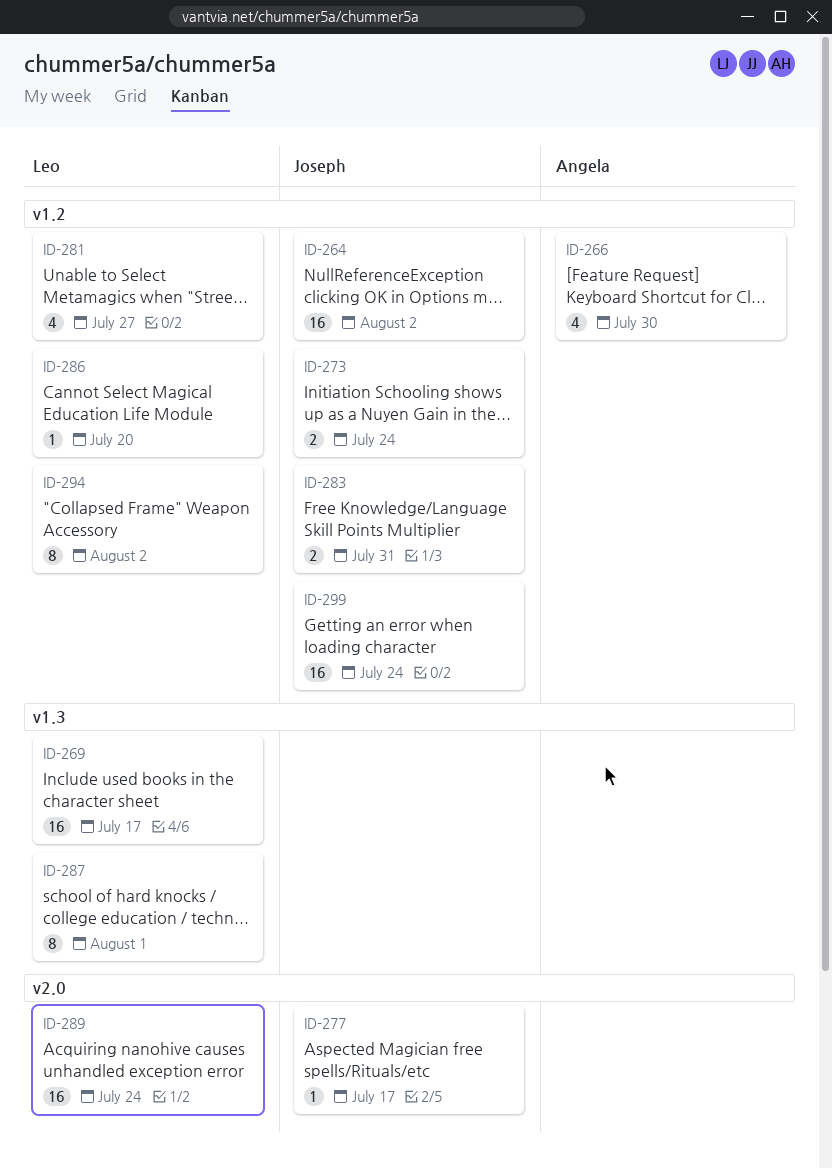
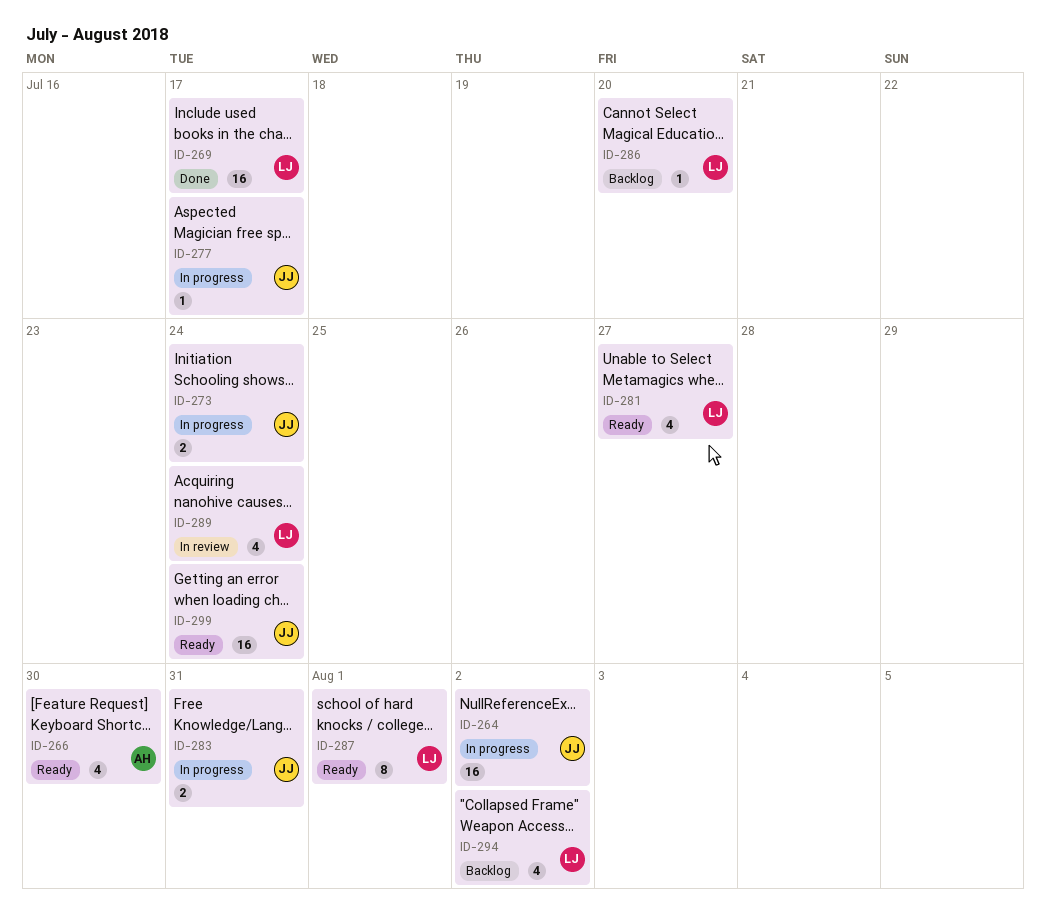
ID-289, estimate: 16 -> 4
ID-294, estimate: 8 -> 4

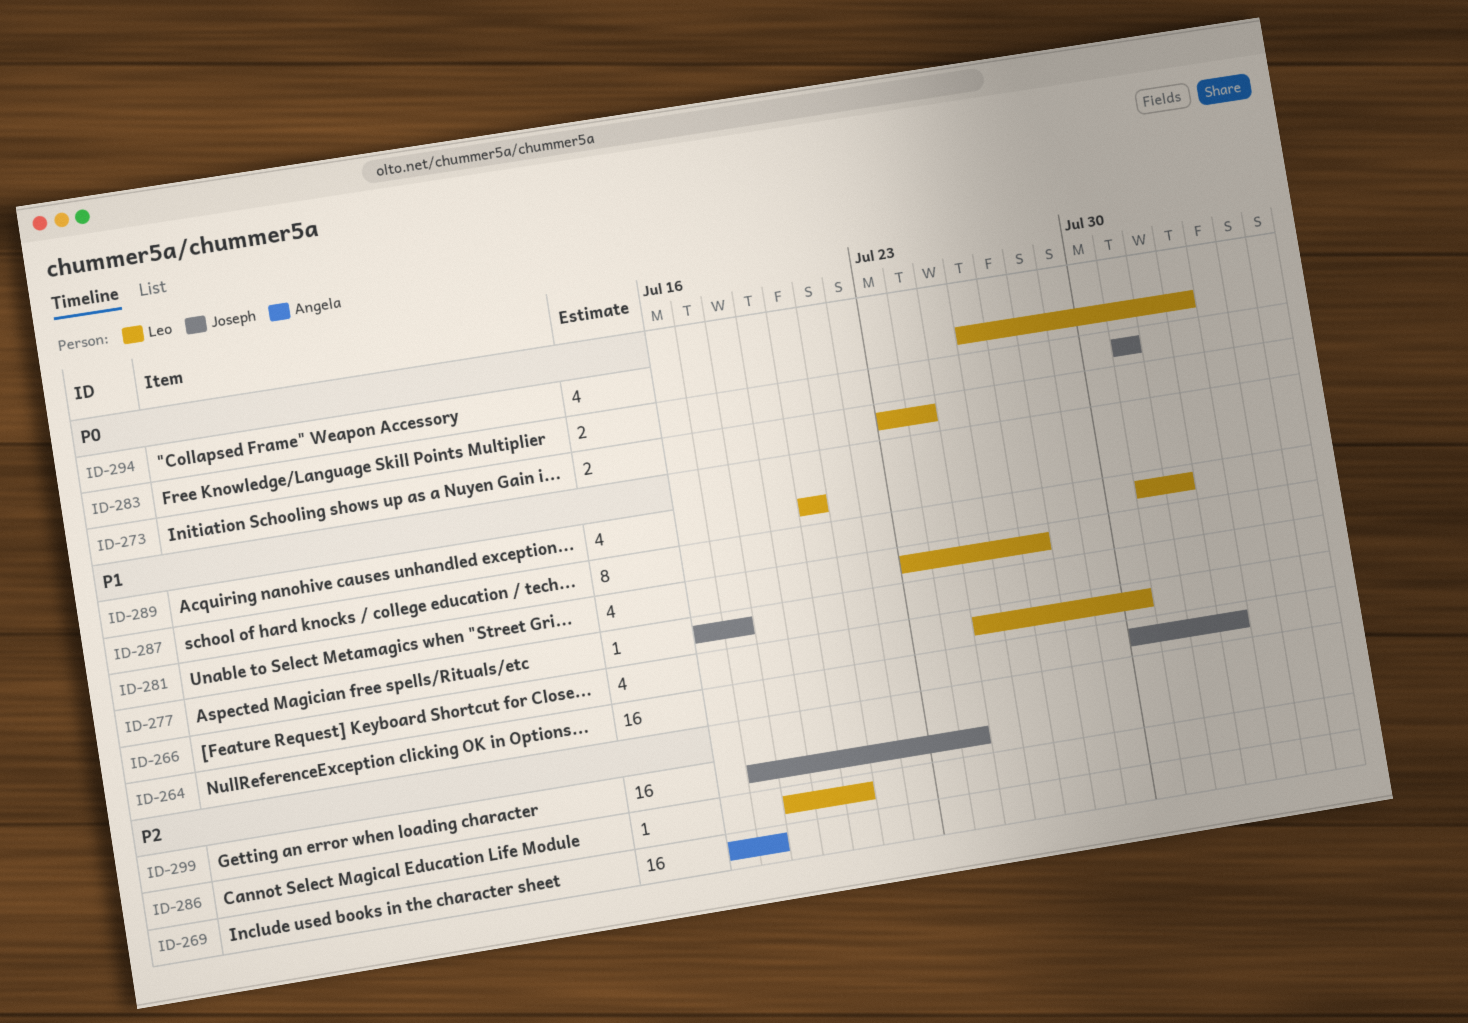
ID-266, owner: Angela -> Leo
ID-269, owner: Leo -> Angela
ID-273, owner: Joseph -> Leo
ID-289, due: Jul 24 -> Jul 20

